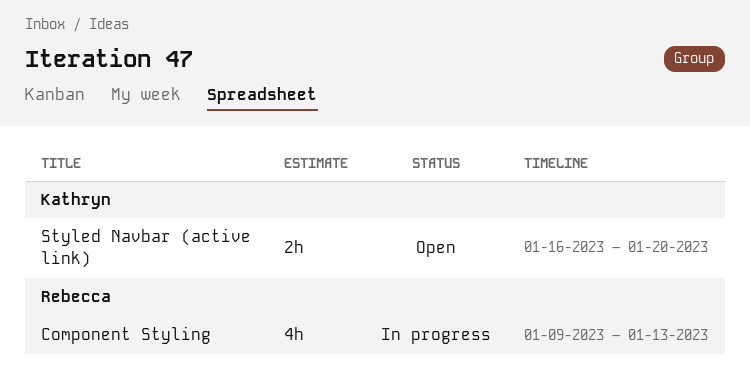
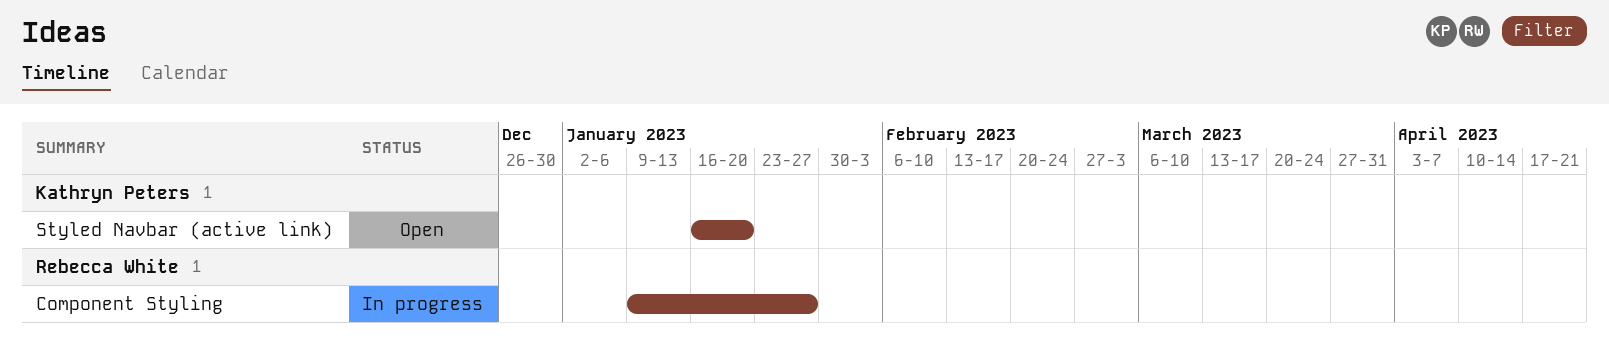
Component Styling, due: Jan 13 -> Jan 27

